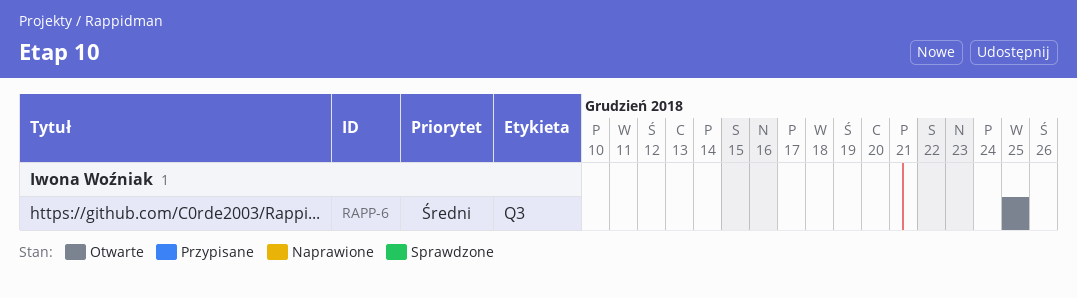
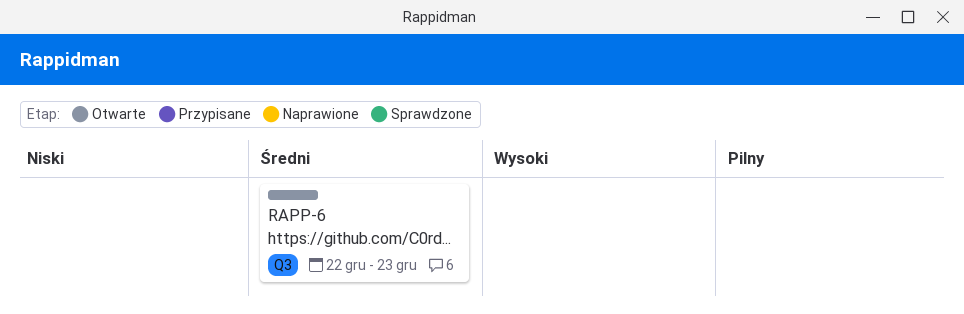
RAPP-6, start: Dec 25 -> Dec 22
RAPP-6, due: Dec 25 -> Dec 23

